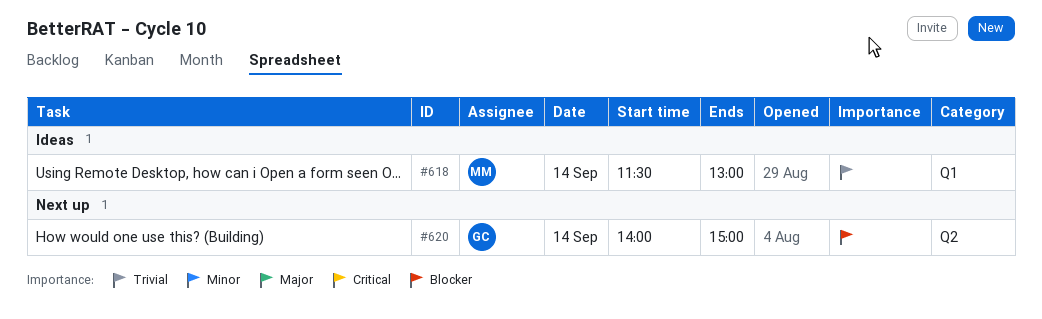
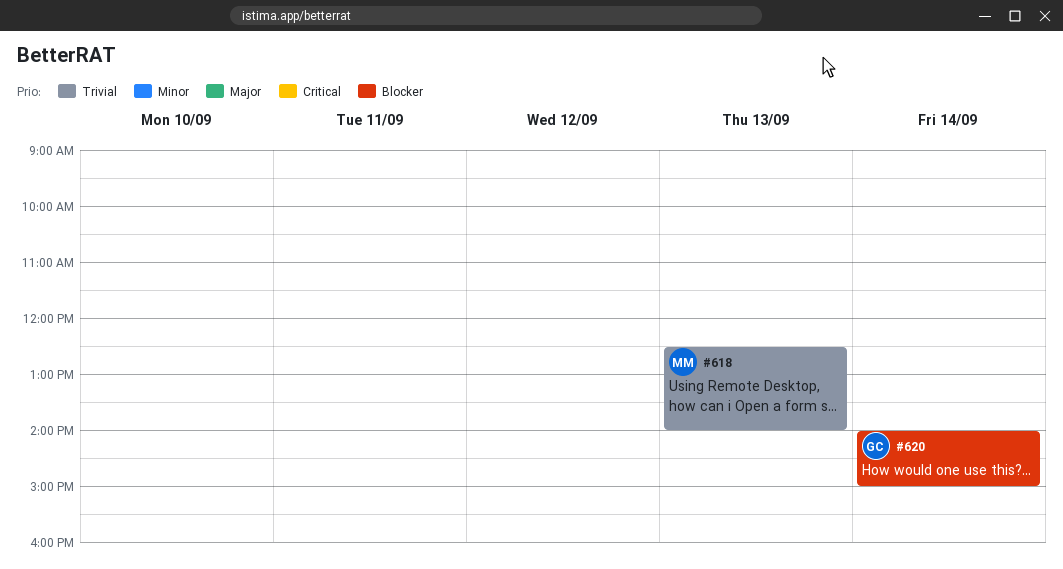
#618, day: Sep 14 -> Sep 13
#618, begins: 11:30 -> 12:30
#618, ends: 13:00 -> 14:00

